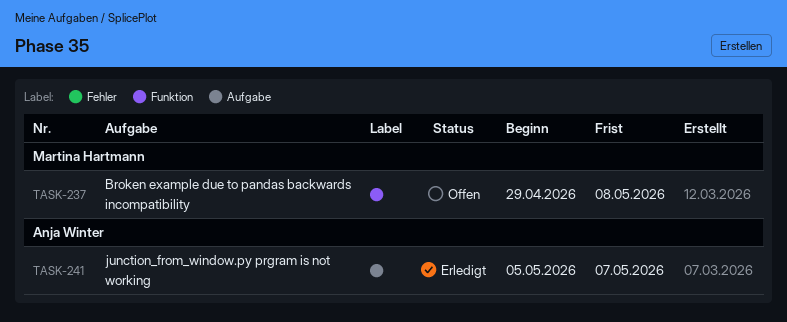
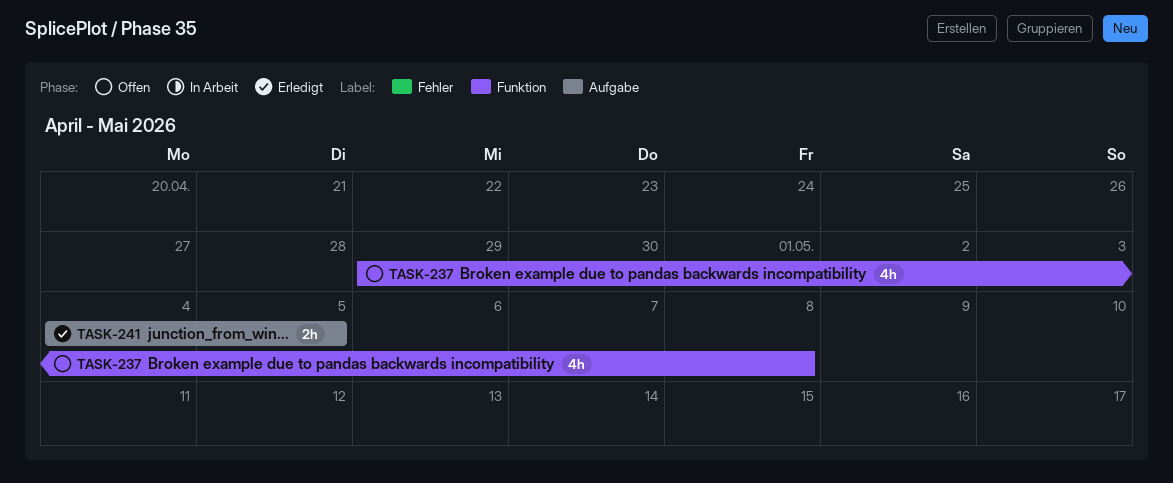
TASK-241, start: May 5 -> May 4
TASK-241, due: May 7 -> May 5

